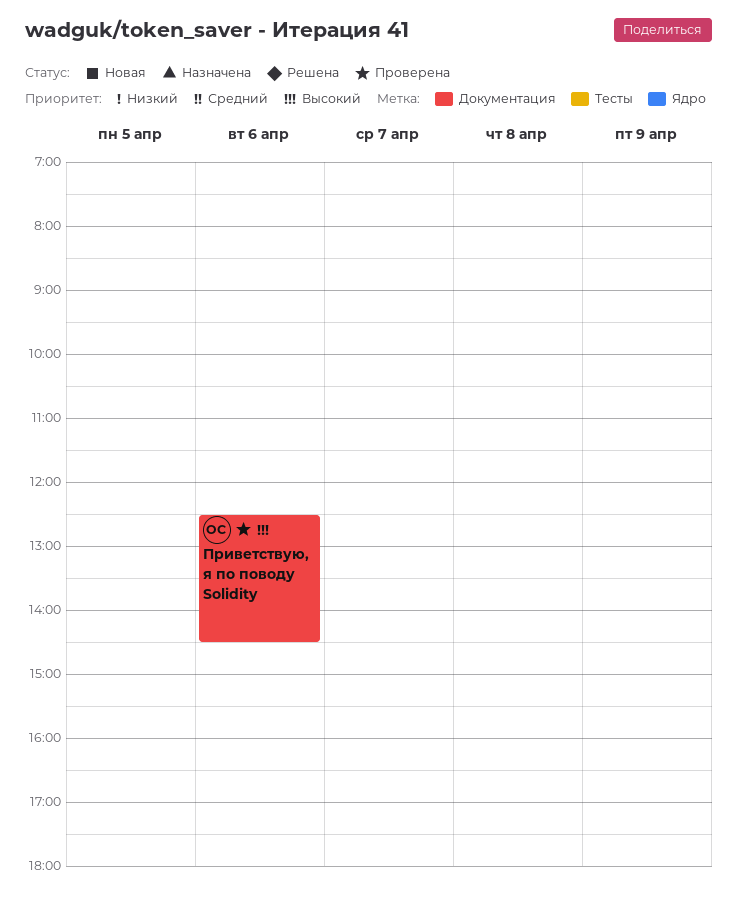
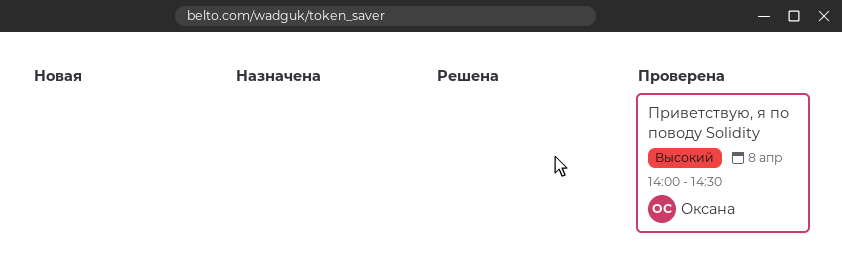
Приветствую, я по поводу Solidity, day: Apr 6 -> Apr 8
Приветствую, я по поводу Solidity, begins: 12:30 -> 14:00

